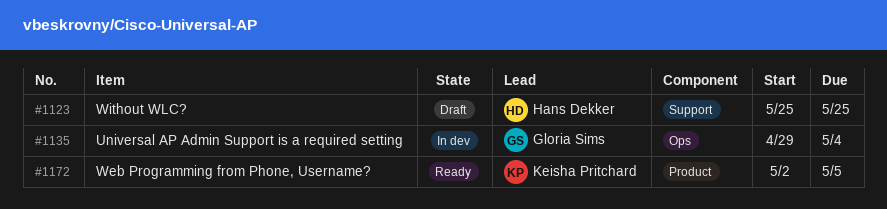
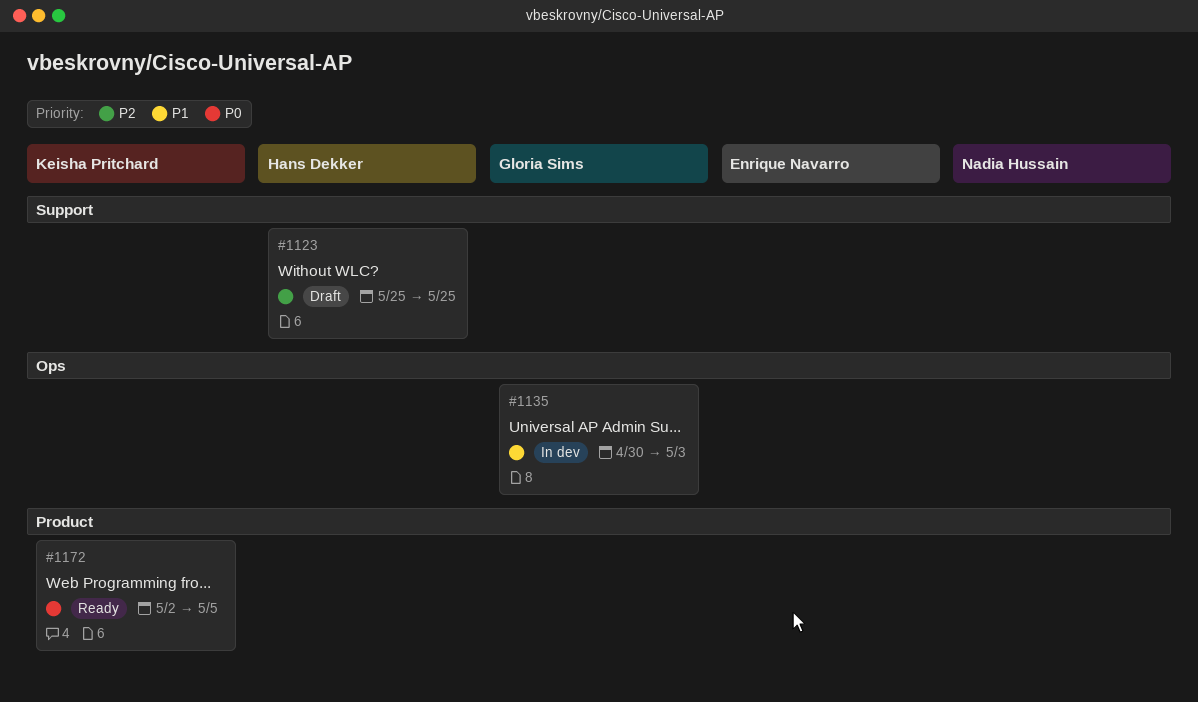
#1135, start: Apr 29 -> Apr 30
#1135, due: May 4 -> May 3

